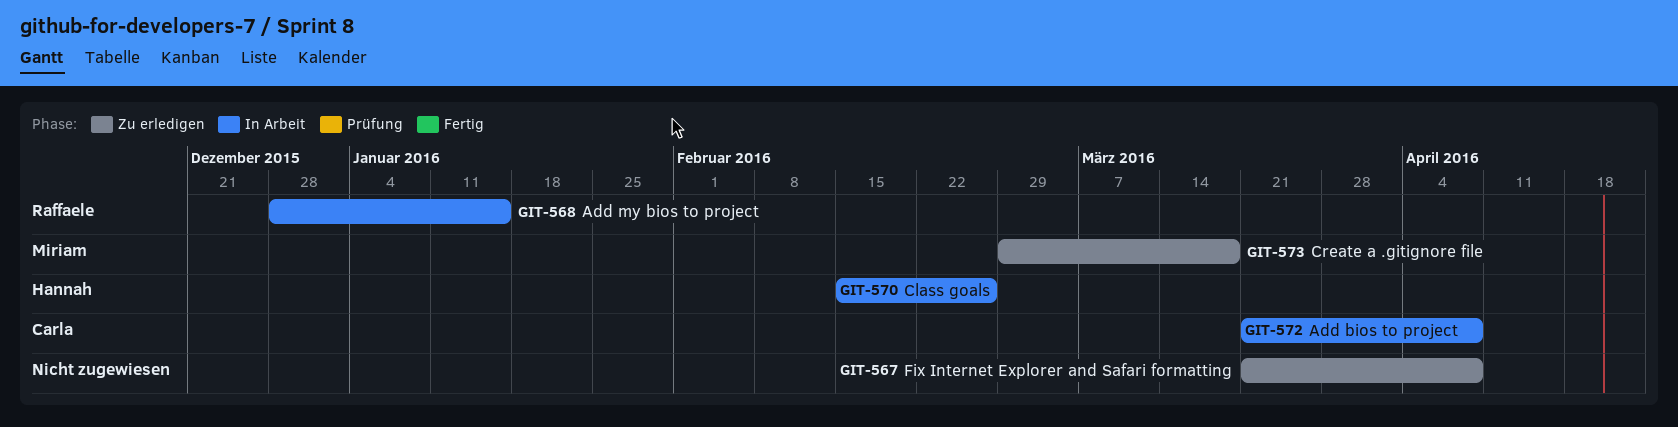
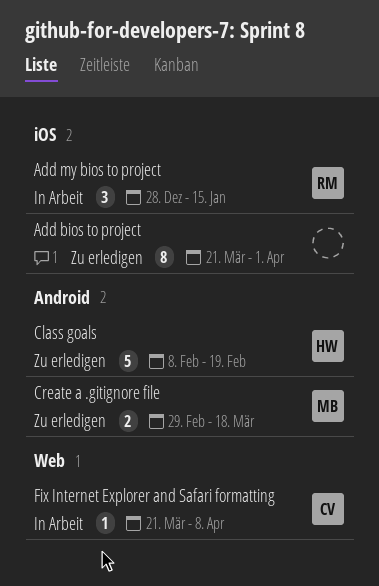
Add bios to project, status: In Arbeit -> Zu erledigen
Add bios to project, owner: Carla -> none
Add bios to project, due: Apr 8 -> Apr 1
Class goals, status: In Arbeit -> Zu erledigen
Class goals, start: Feb 15 -> Feb 8
Class goals, due: Feb 26 -> Feb 19
Fix Internet Explorer and Safari formatting, status: Zu erledigen -> In Arbeit
Fix Internet Explorer and Safari formatting, owner: none -> Carla

